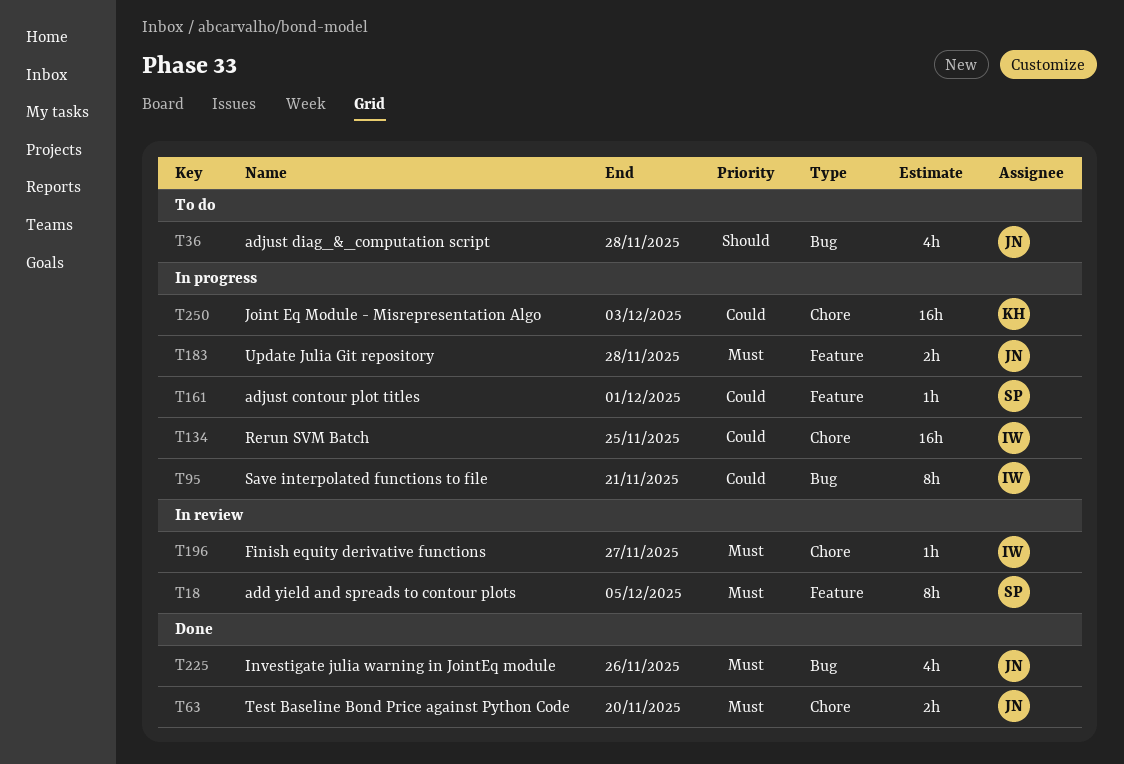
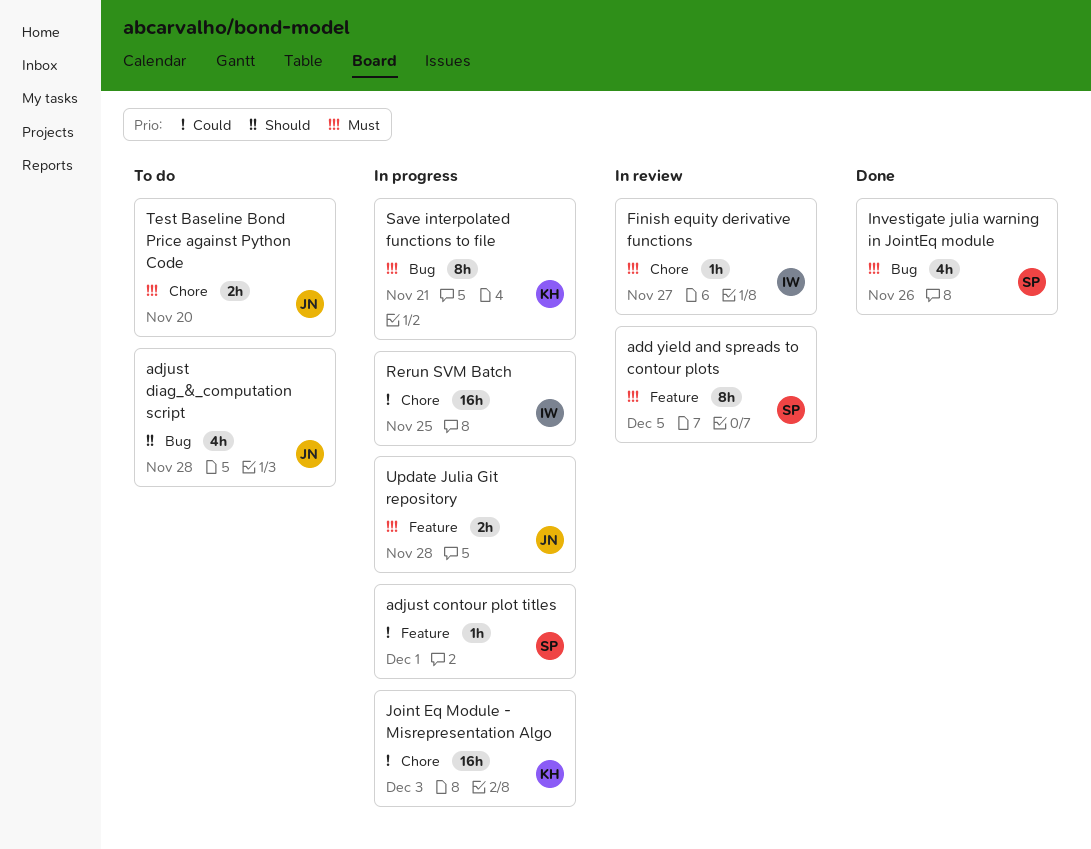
Investigate julia warning in JointEq module, owner: JN -> SP
Save interpolated functions to file, owner: IW -> KH
Save interpolated functions to file, priority: Could -> Must
Test Baseline Bond Price against Python Code, status: Done -> To do

